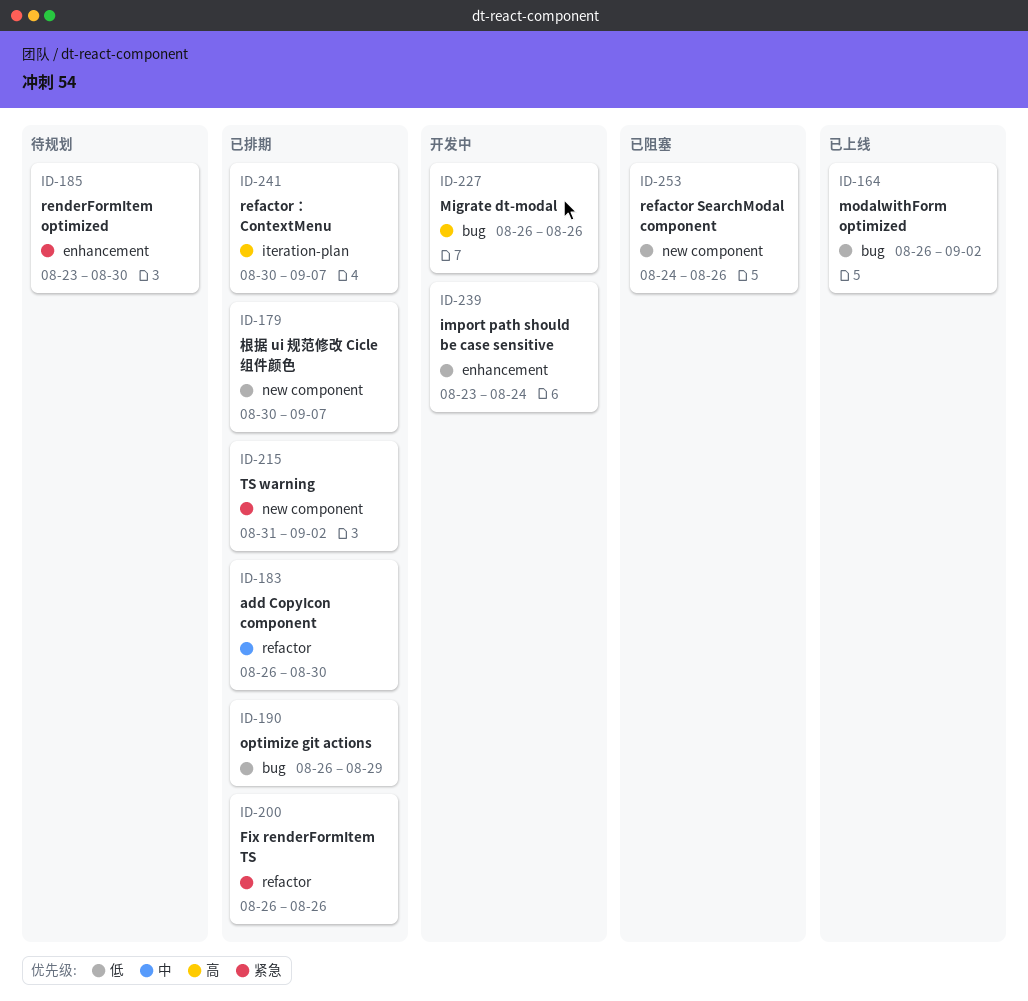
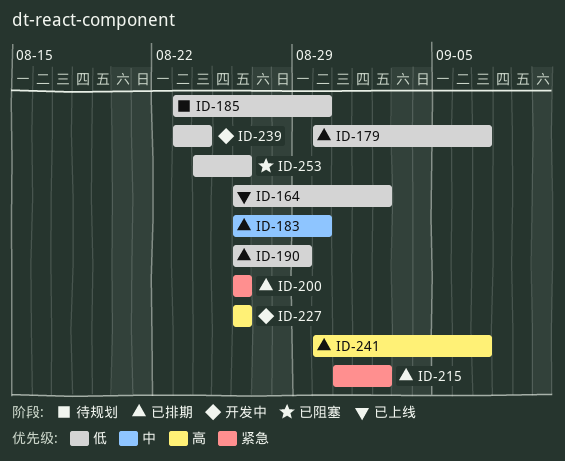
ID-185, priority: 紧急 -> 低

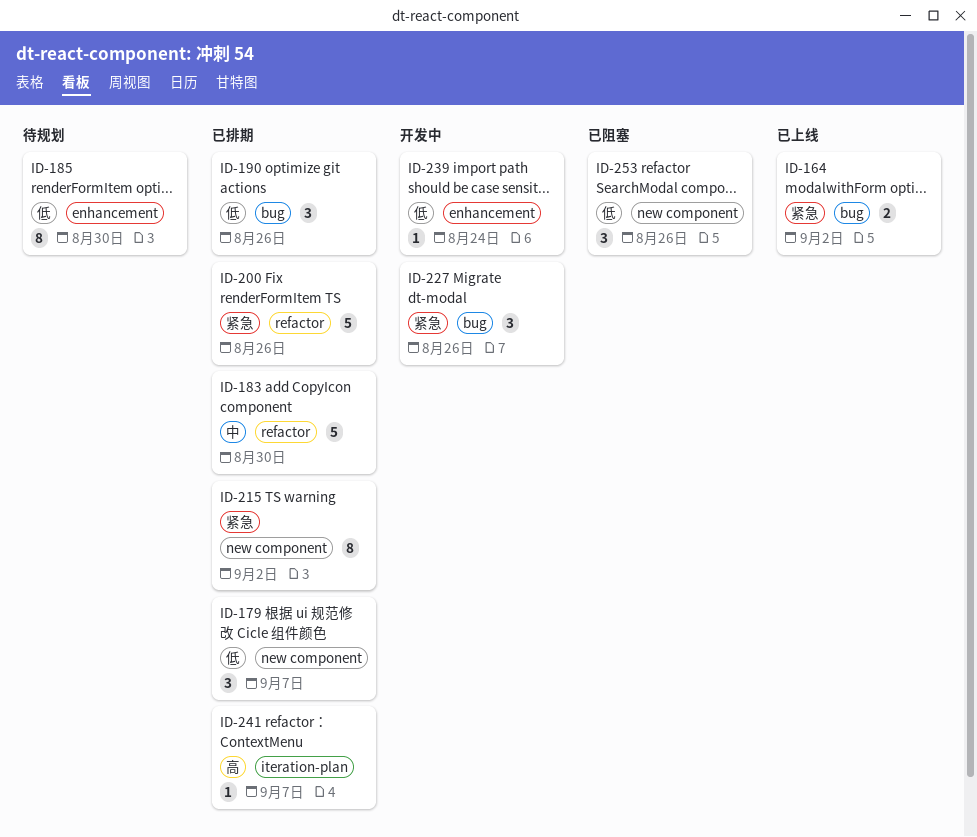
ID-164, priority: 低 -> 紧急
ID-190, due: Aug 29 -> Aug 26
ID-227, priority: 高 -> 紧急

